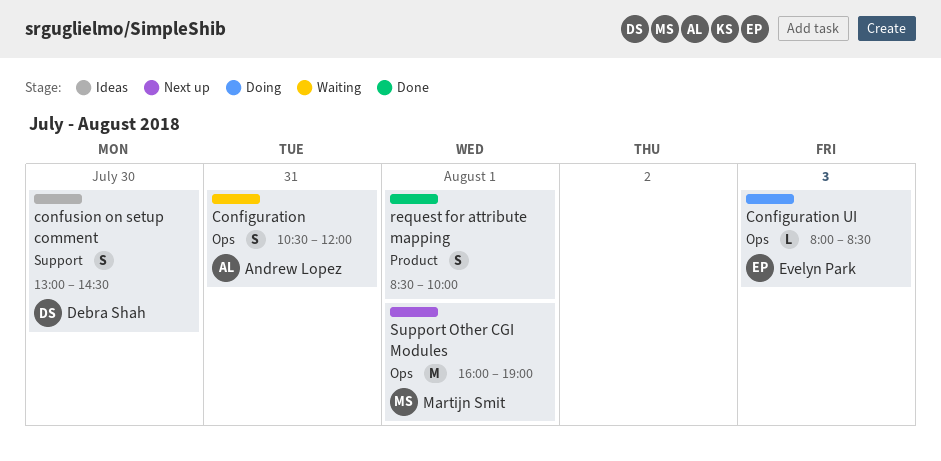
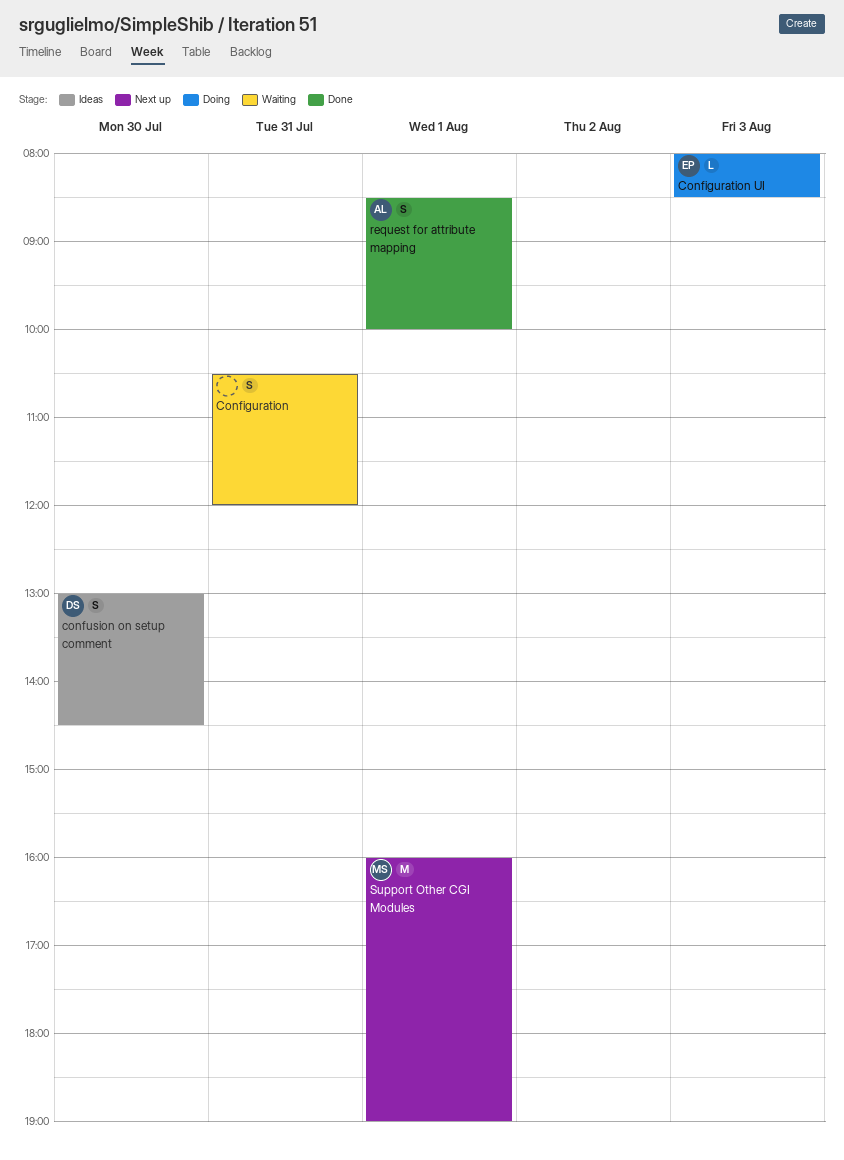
Configuration, owner: Andrew Lopez -> none
request for attribute mapping, owner: none -> Andrew Lopez

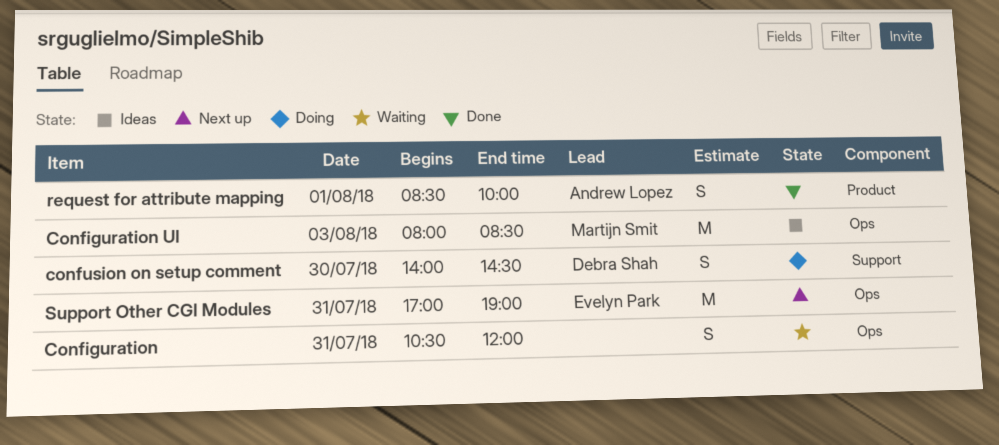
Configuration UI, status: Doing -> Ideas
Configuration UI, owner: Evelyn Park -> Martijn Smit
Configuration UI, estimate: L -> M
confusion on setup comment, status: Ideas -> Doing
confusion on setup comment, begins: 13:00 -> 14:00
Support Other CGI Modules, owner: Martijn Smit -> Evelyn Park
Support Other CGI Modules, day: Aug 1 -> Jul 31
Support Other CGI Modules, begins: 16:00 -> 17:00

